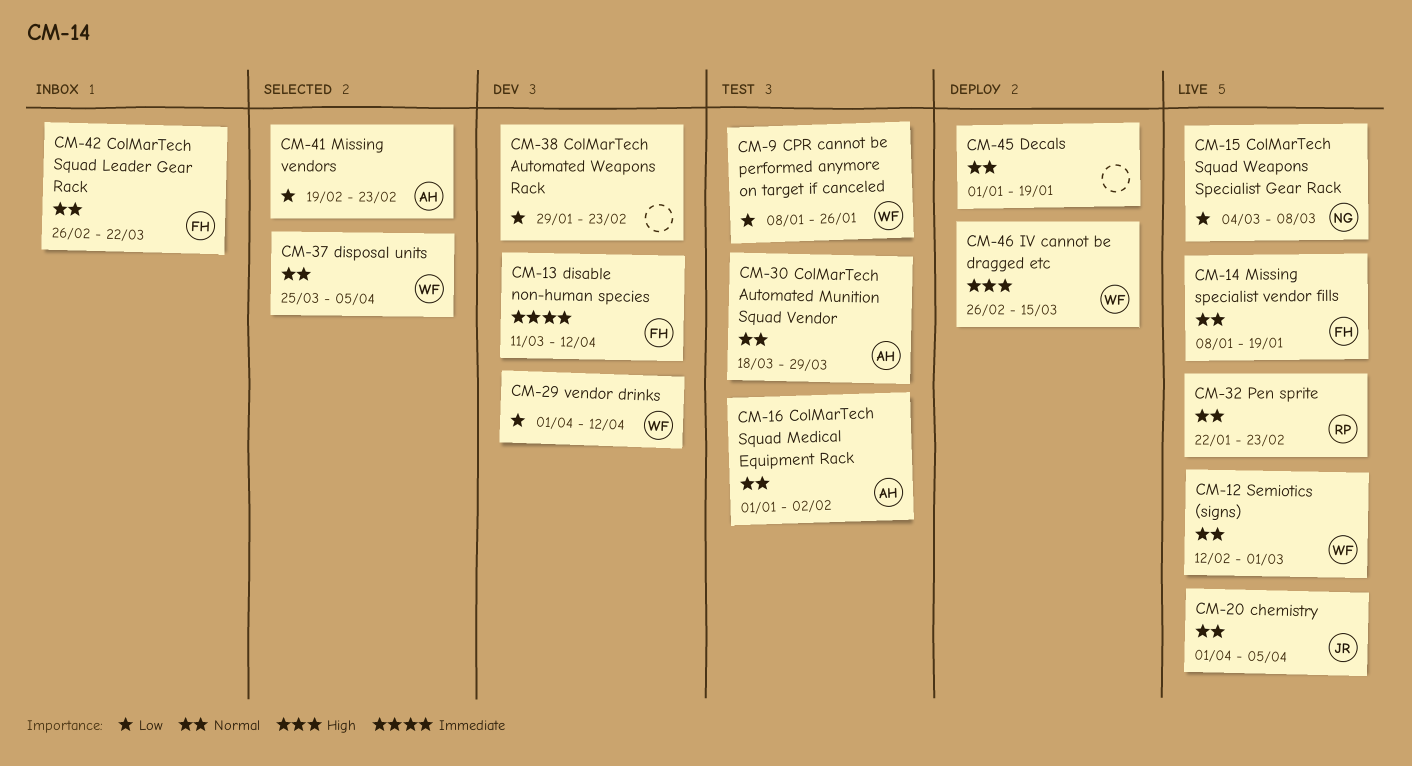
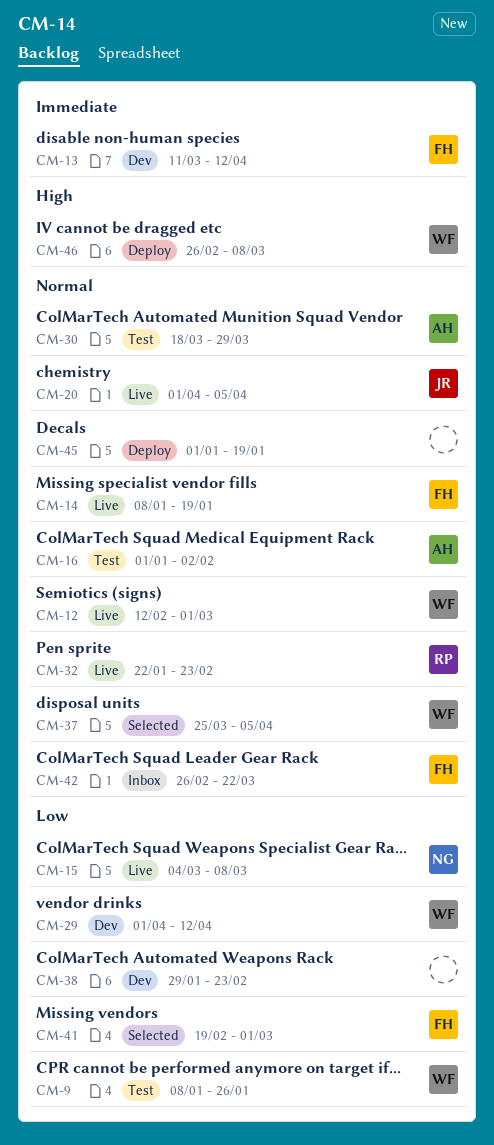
CM-41, owner: AH -> FH
CM-41, due: Feb 23 -> Mar 1
CM-46, due: Mar 15 -> Mar 8

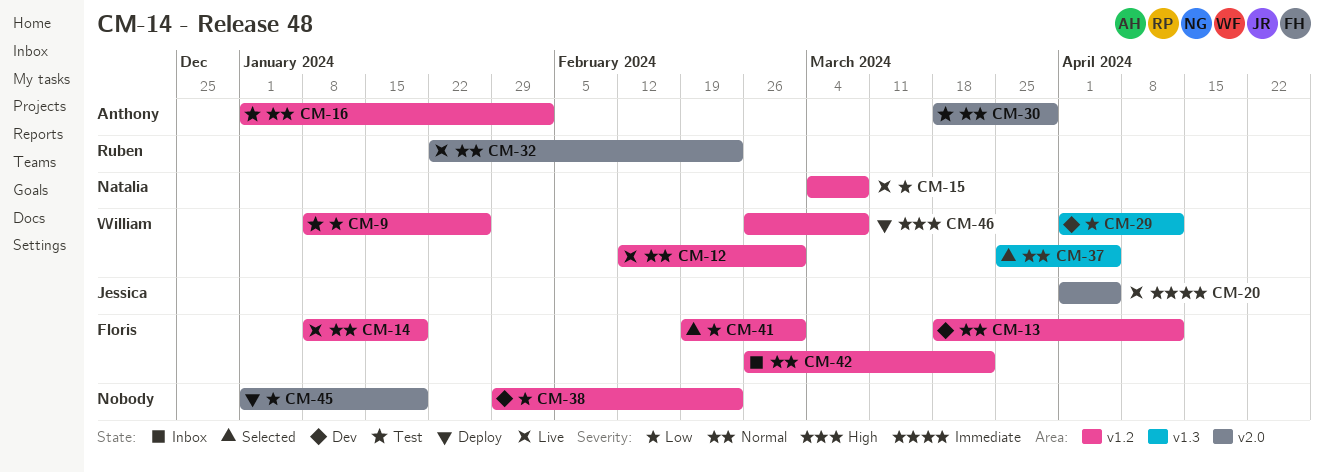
CM-13, priority: Immediate -> Normal
CM-13, start: Mar 11 -> Mar 18
CM-20, priority: Normal -> Immediate
CM-45, priority: Normal -> Low

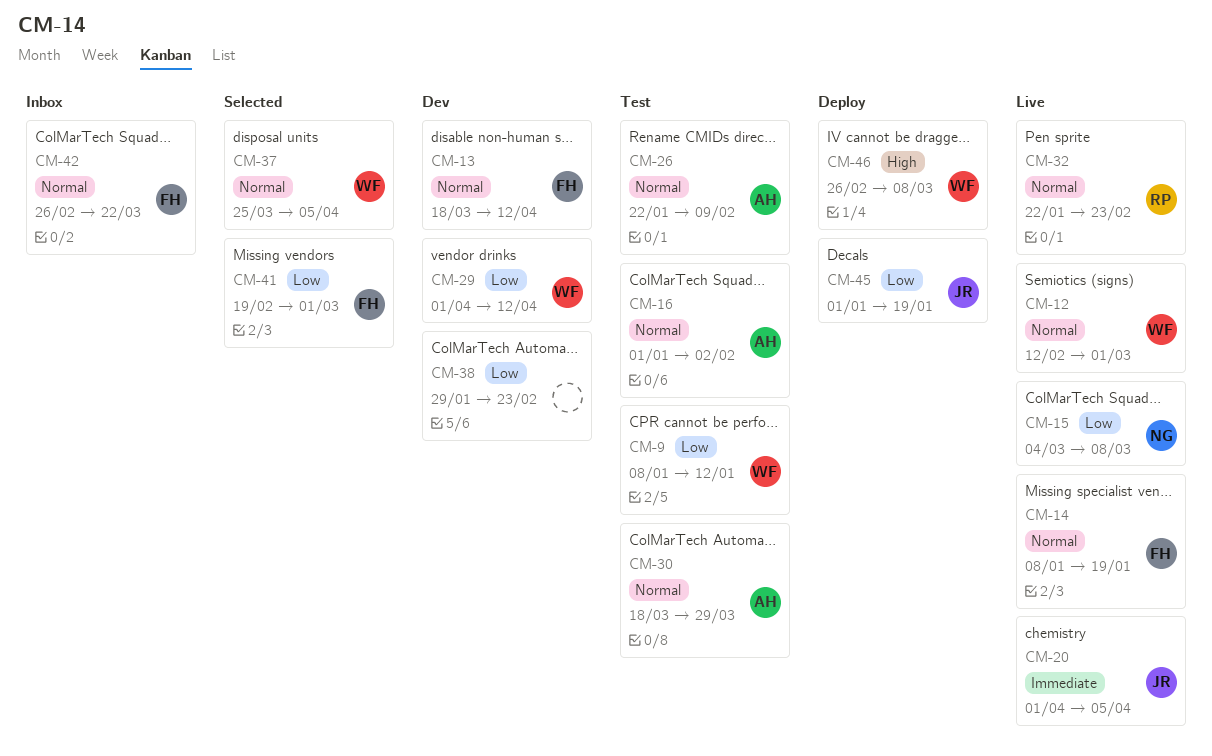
CM-9, due: Jan 26 -> Jan 12
CM-26: none -> present
CM-45, owner: none -> Jessica

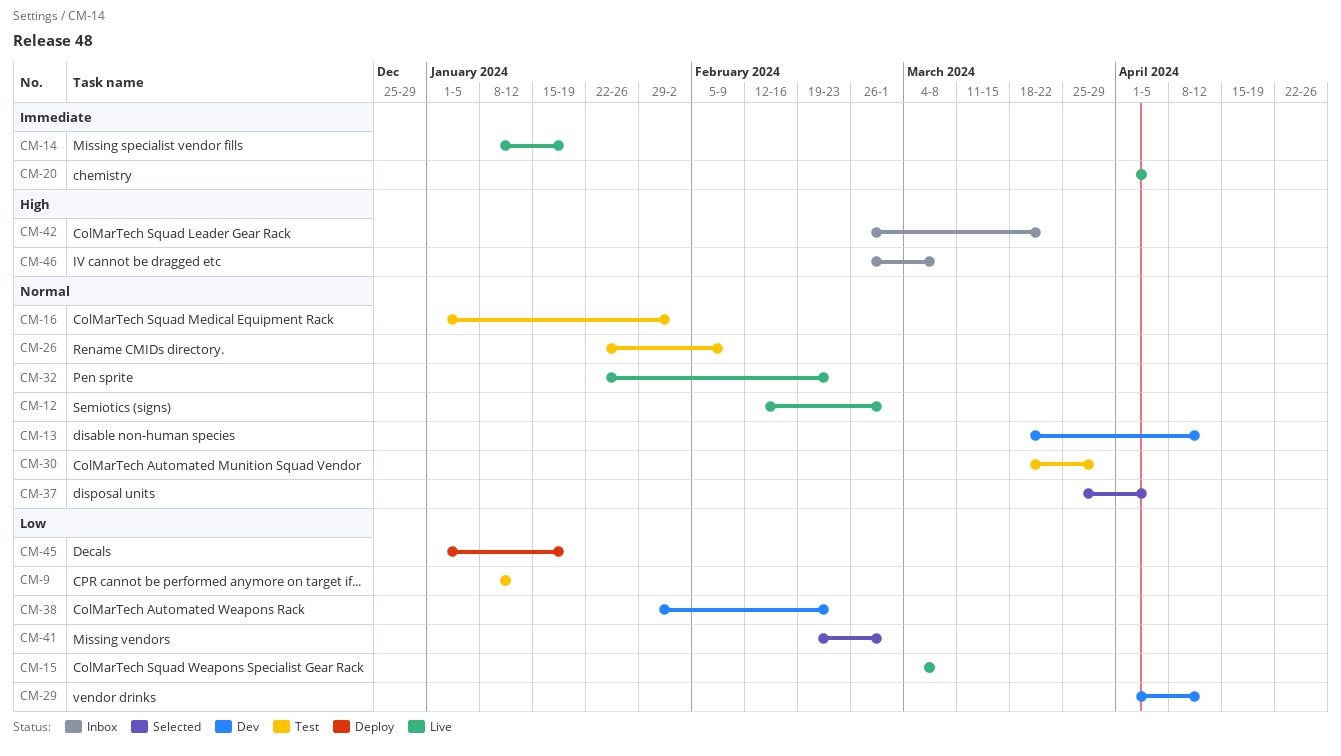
CM-14, priority: Normal -> Immediate
CM-42, priority: Normal -> High
CM-46, status: Deploy -> Inbox

